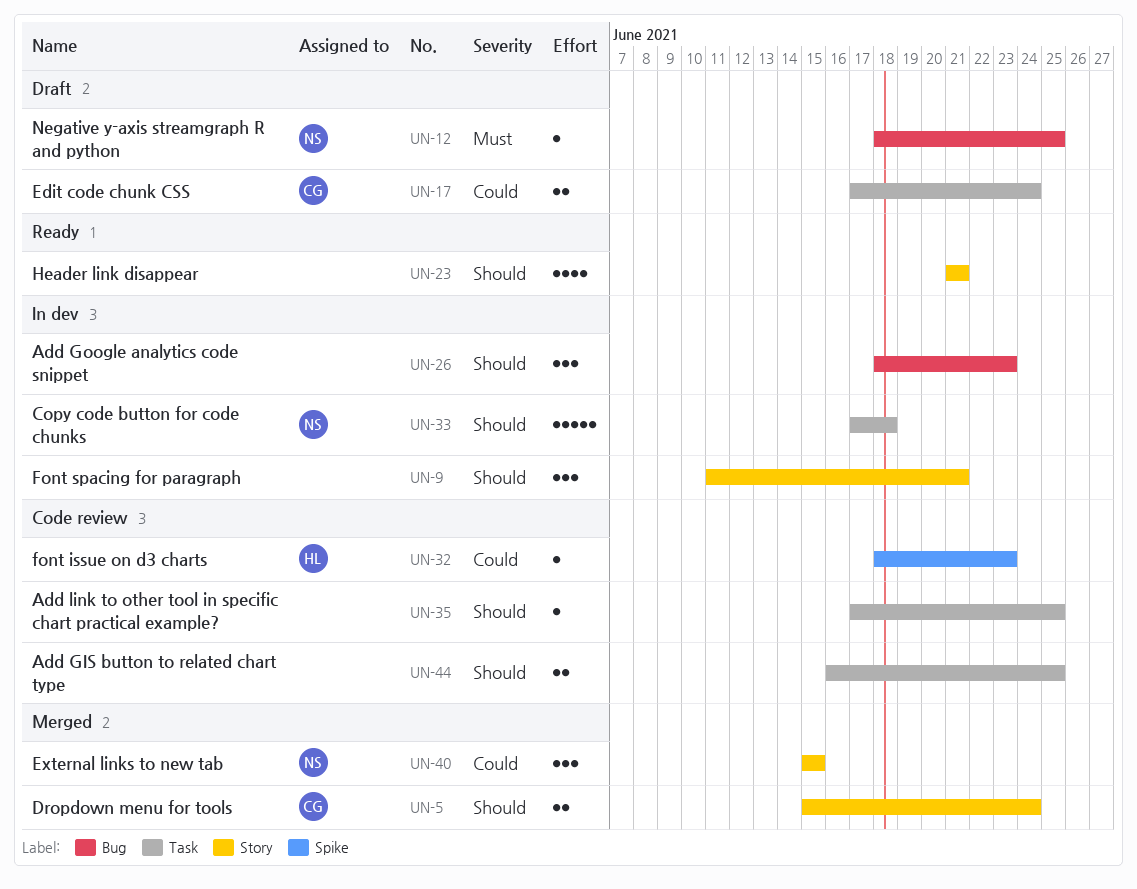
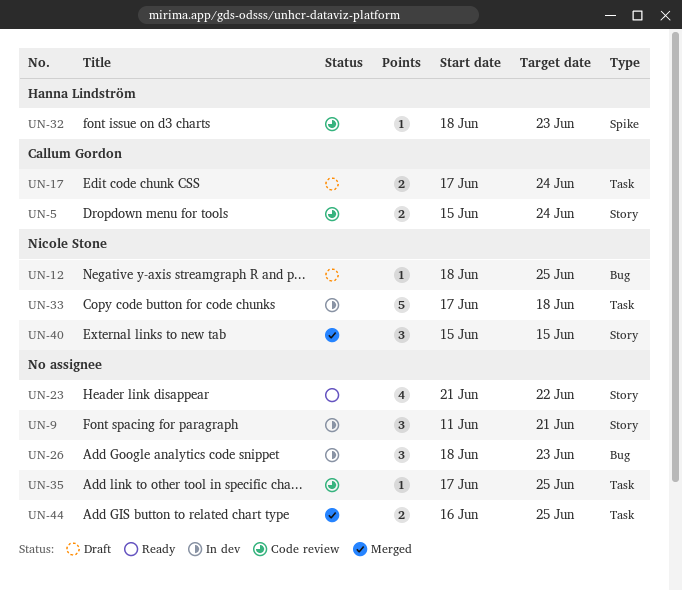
UN-5, status: Merged -> Code review
UN-23, due: Jun 21 -> Jun 22
UN-44, status: Code review -> Merged

